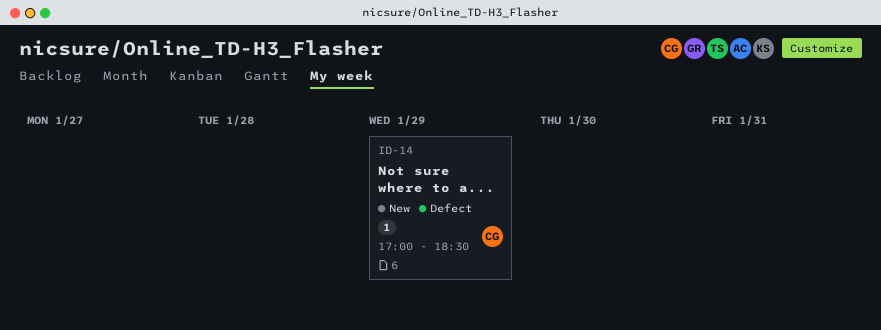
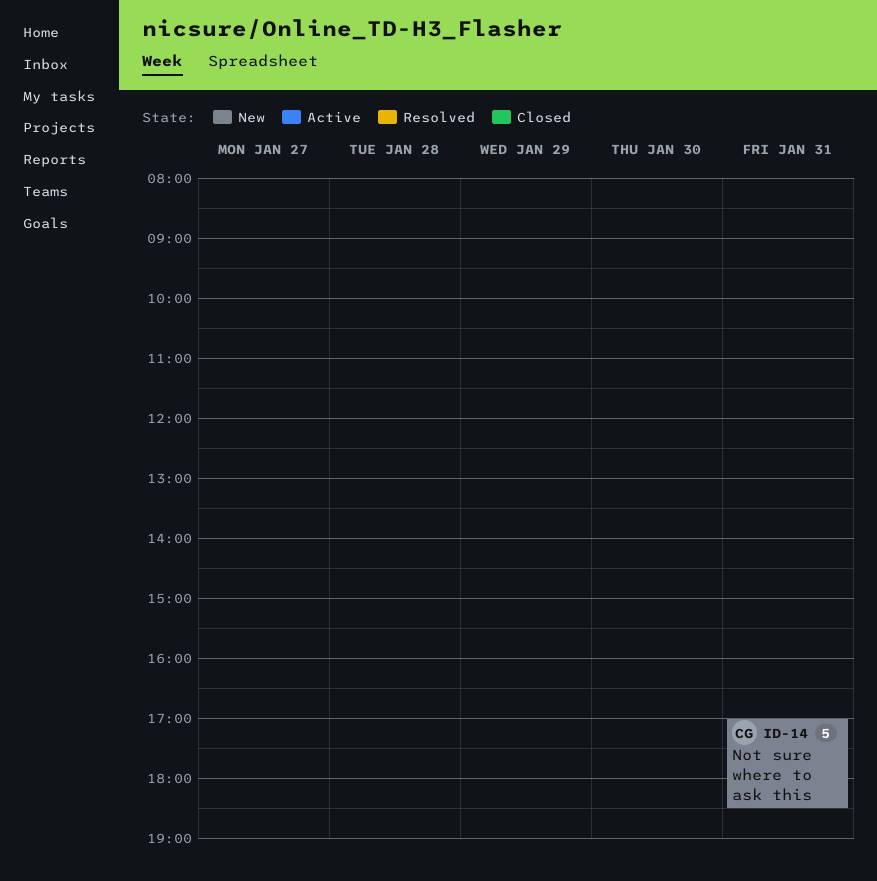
ID-14, estimate: 1 -> 5
ID-14, day: Jan 29 -> Jan 31

